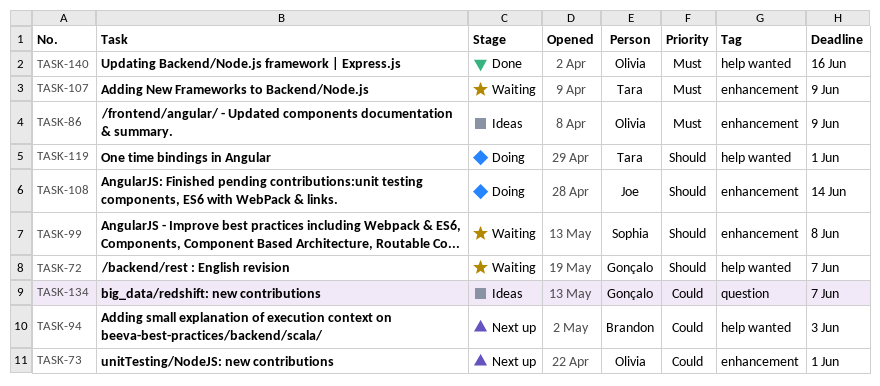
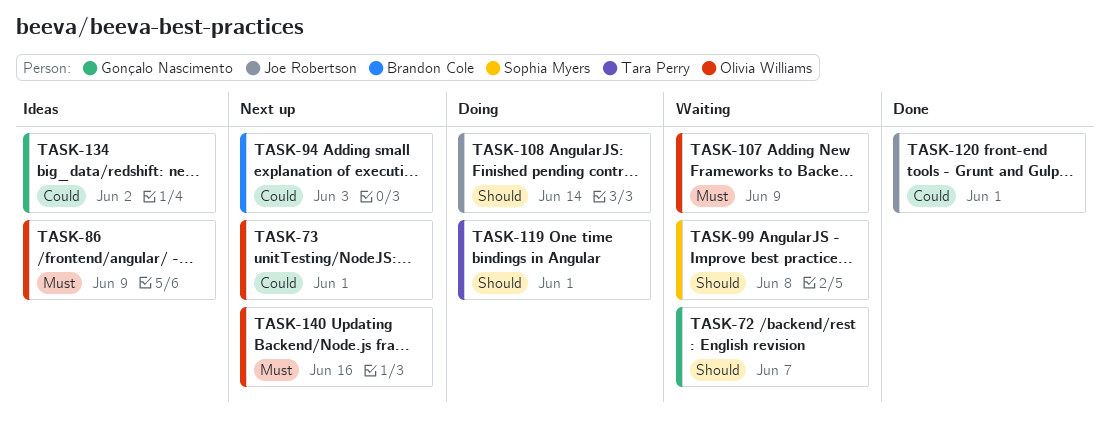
TASK-107, owner: Tara Perry -> Olivia Williams
TASK-120: none -> present
TASK-134, due: Jun 7 -> Jun 2
TASK-140, status: Done -> Next up

